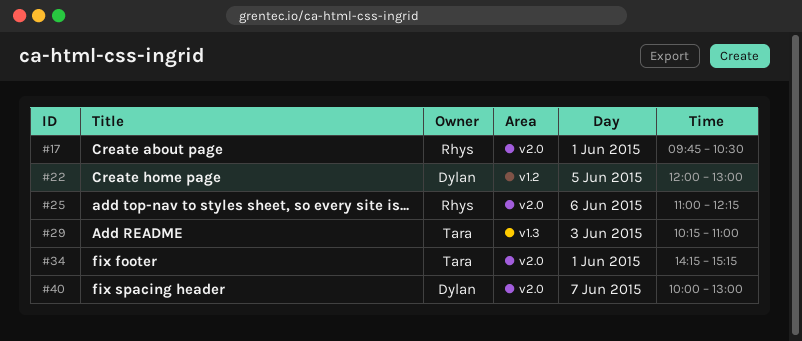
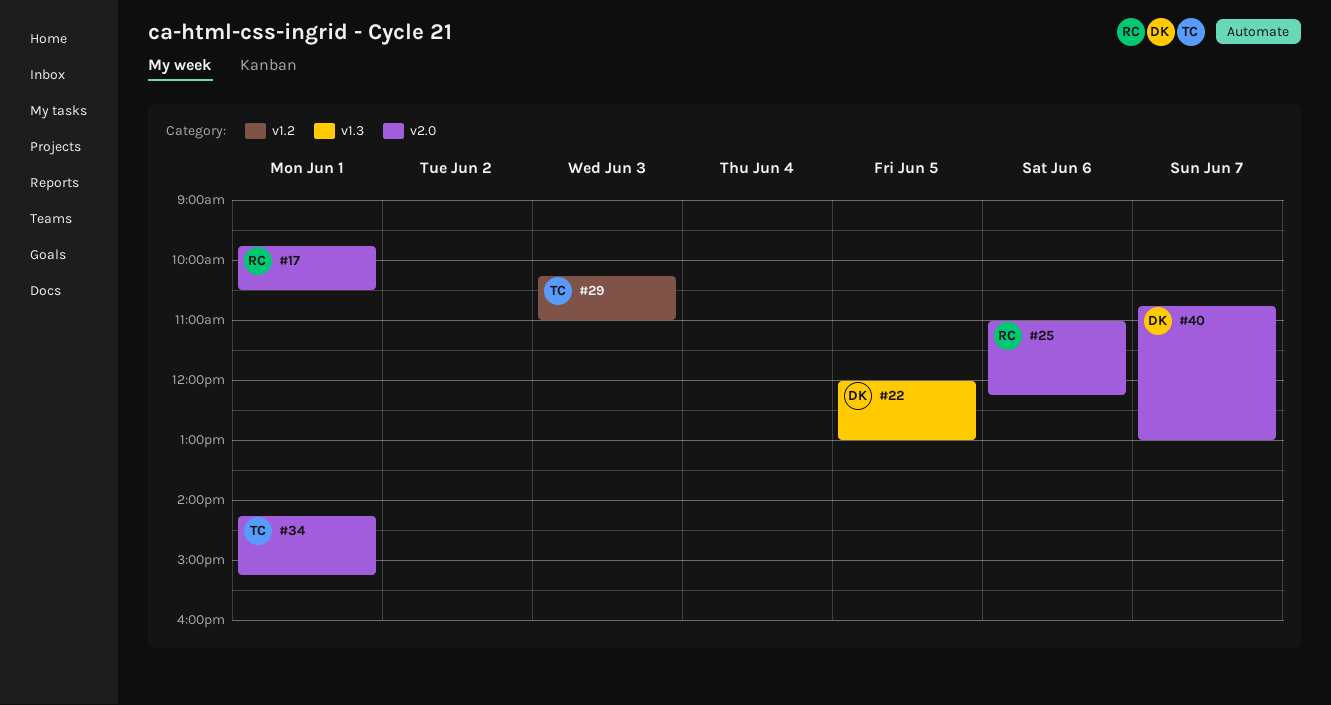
#22, label: v1.2 -> v1.3
#29, label: v1.3 -> v1.2
#40, begins: 10:00 -> 10:45

